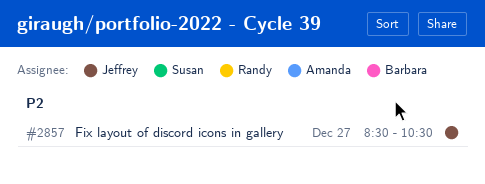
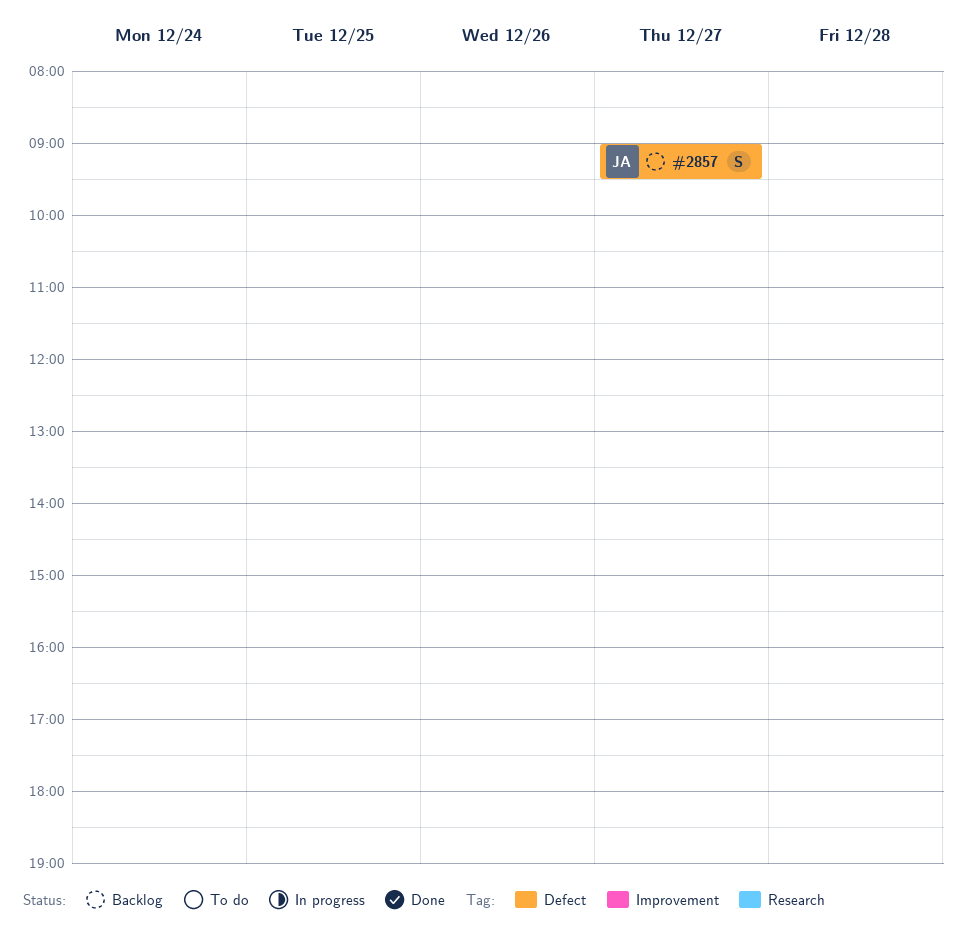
#2857, begins: 08:30 -> 09:00
#2857, ends: 10:30 -> 09:30

